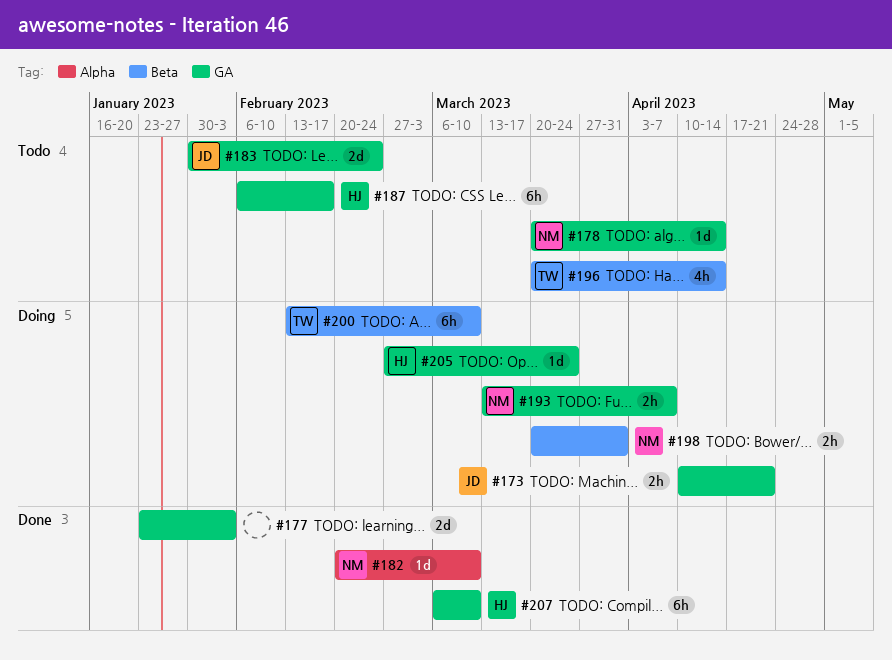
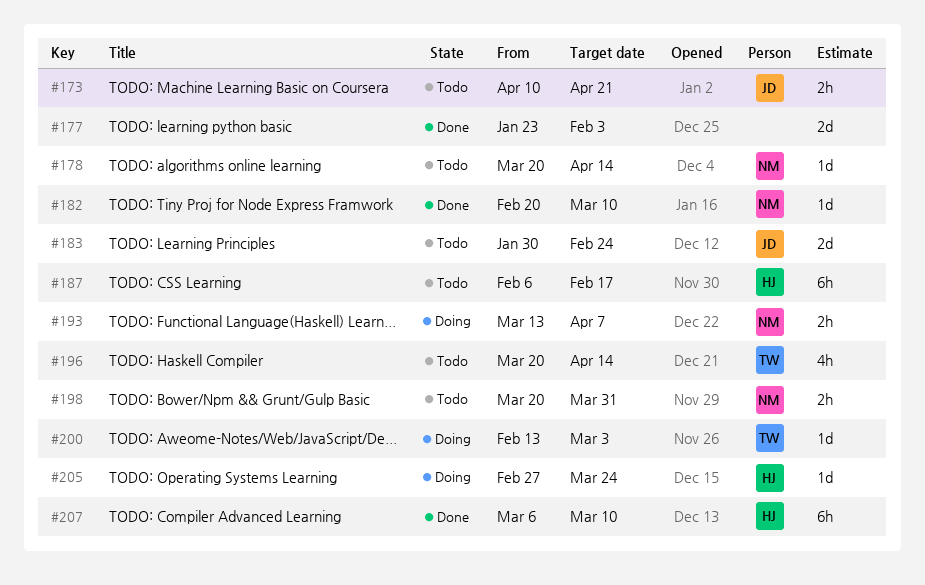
#173, status: Doing -> Todo
#198, status: Doing -> Todo
#200, estimate: 6h -> 1d
#200, due: Mar 10 -> Mar 3

